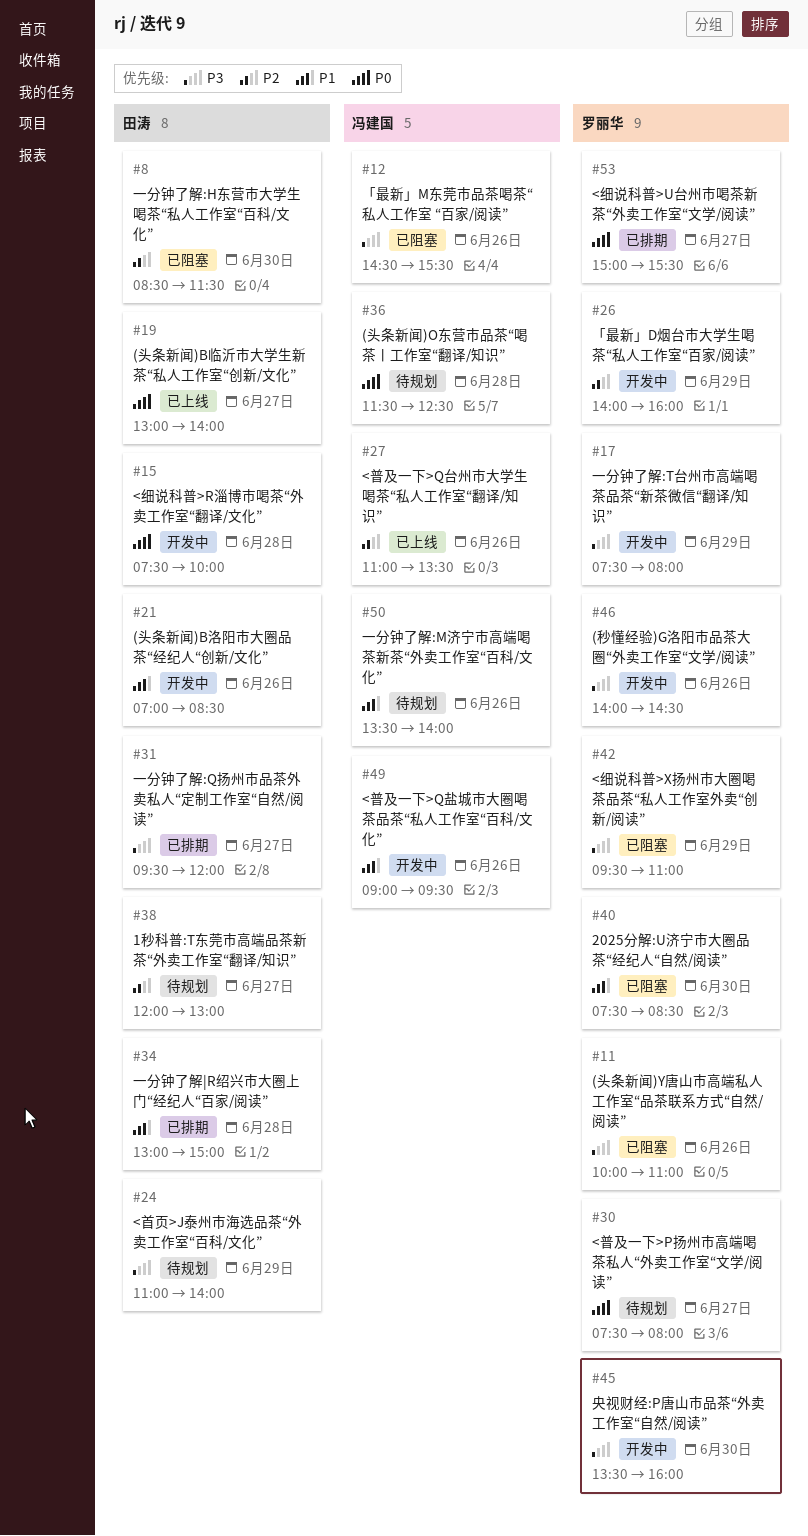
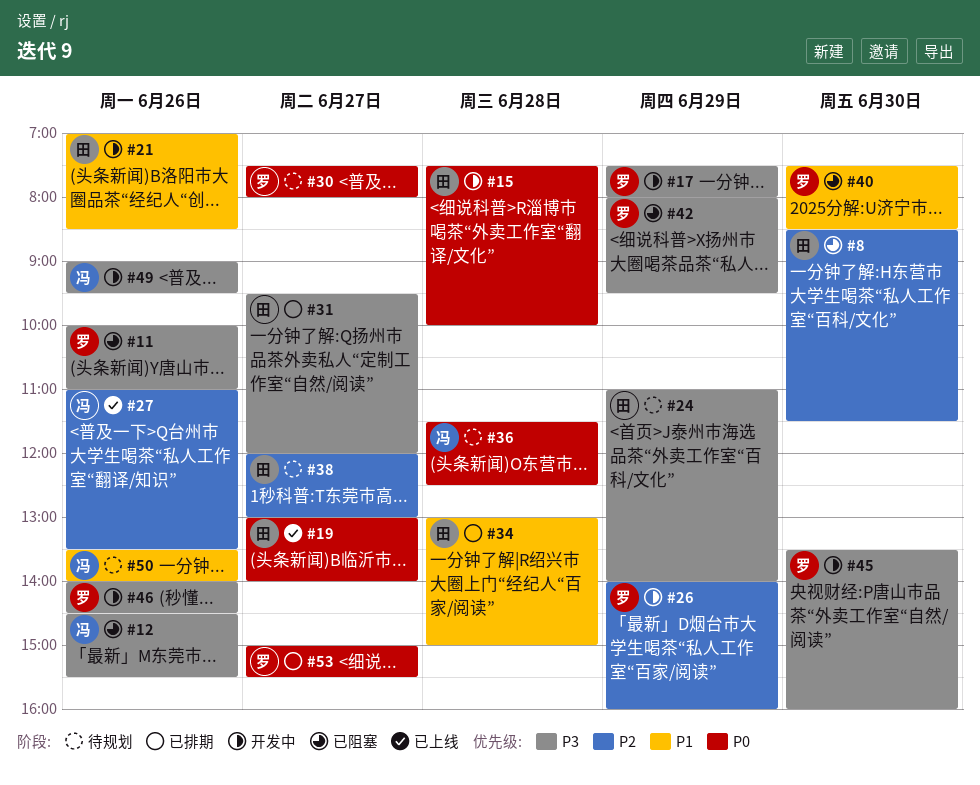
#42, begins: 09:30 -> 08:00
#42, ends: 11:00 -> 09:30
#49, priority: P1 -> P3

